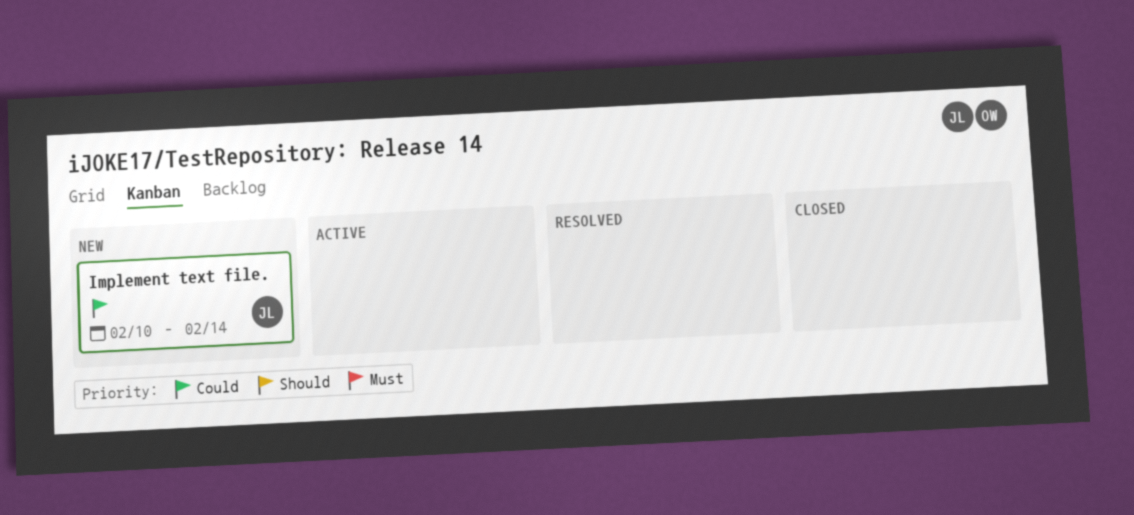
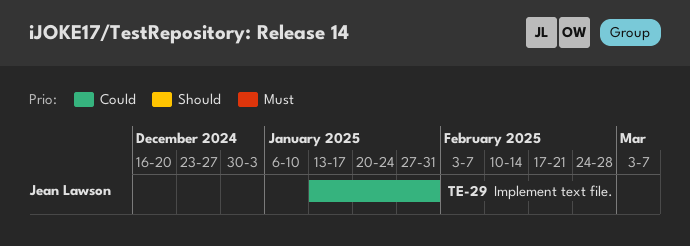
Implement text file., start: Feb 10 -> Jan 13
Implement text file., due: Feb 14 -> Jan 31

